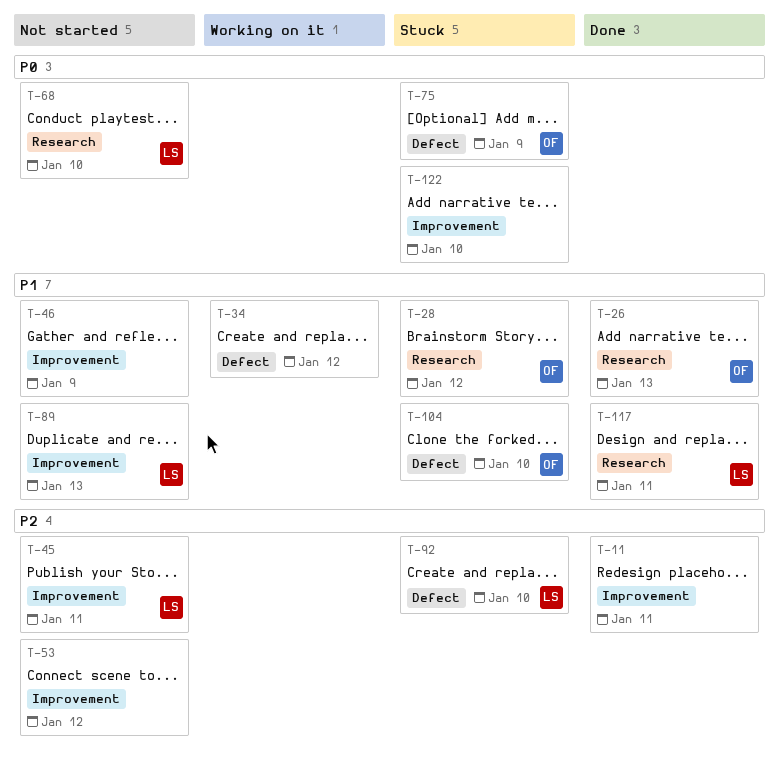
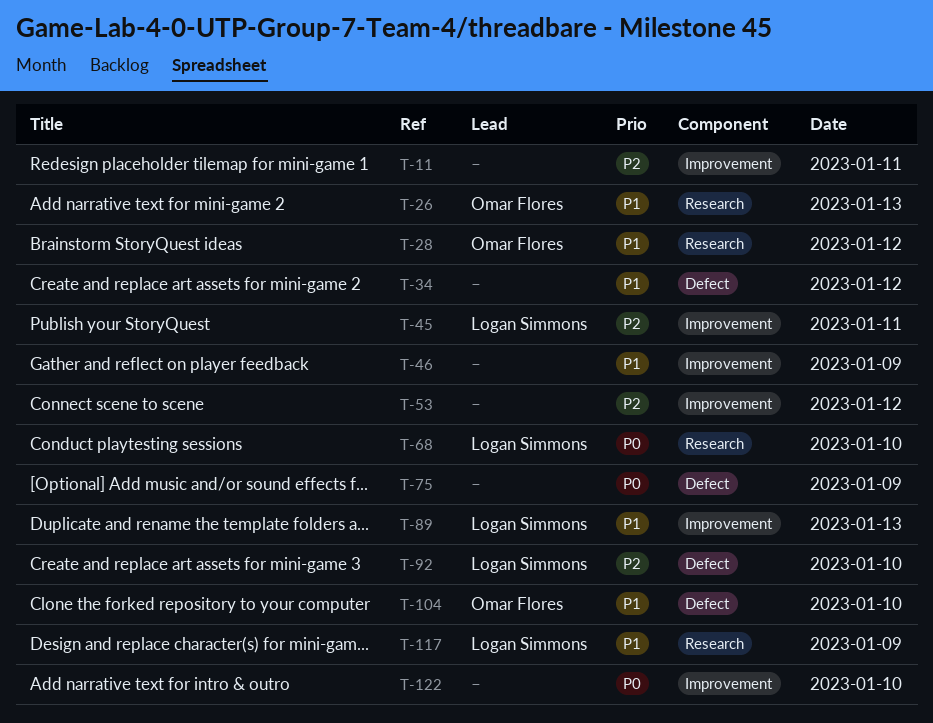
T-75, owner: Omar Flores -> none
T-117, day: Jan 11 -> Jan 9

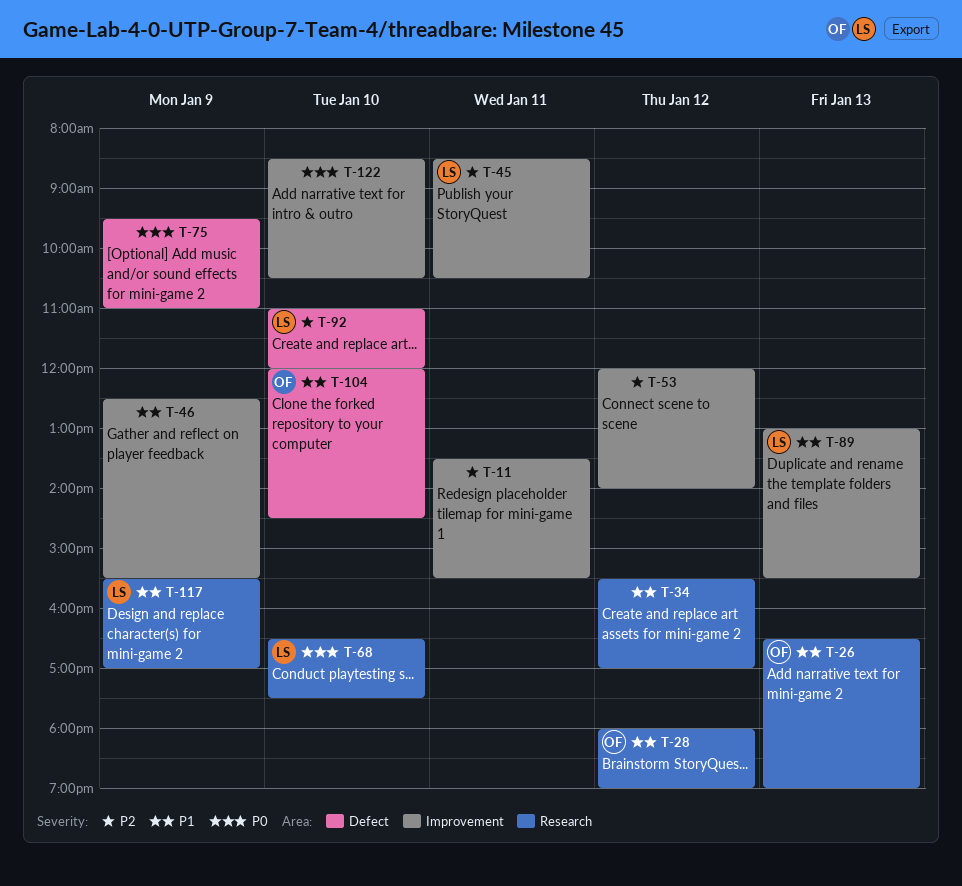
T-34, label: Defect -> Research

